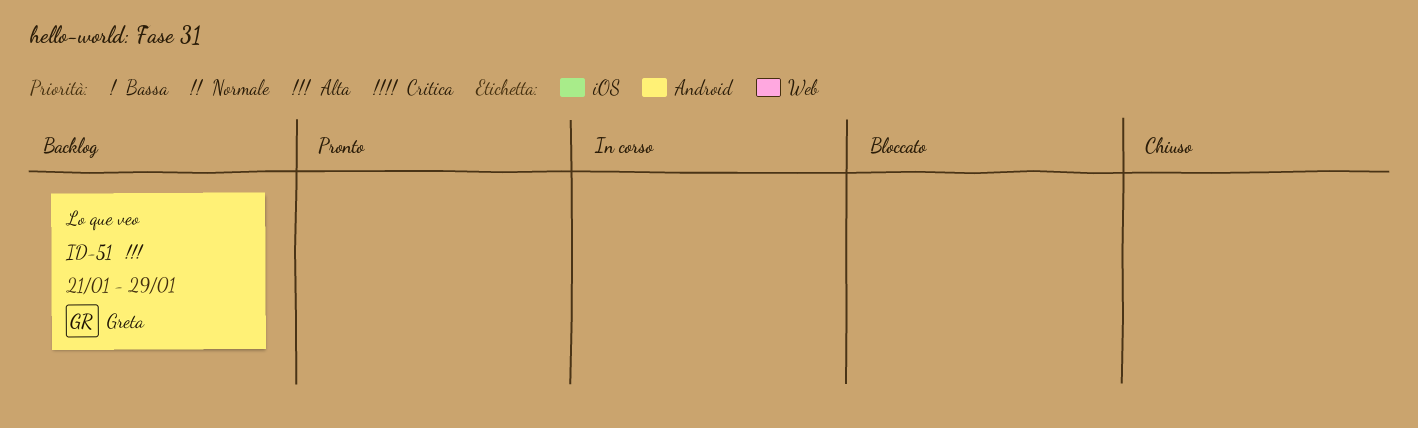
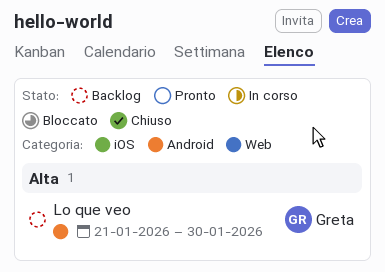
Lo que veo, due: Jan 29 -> Jan 30

